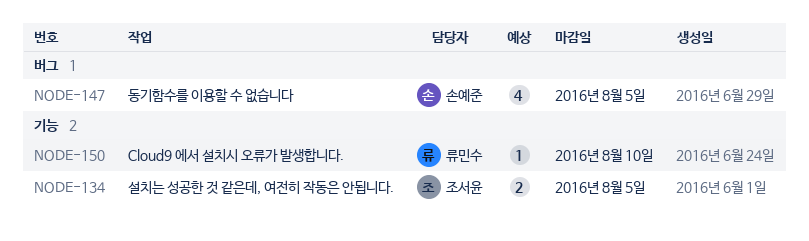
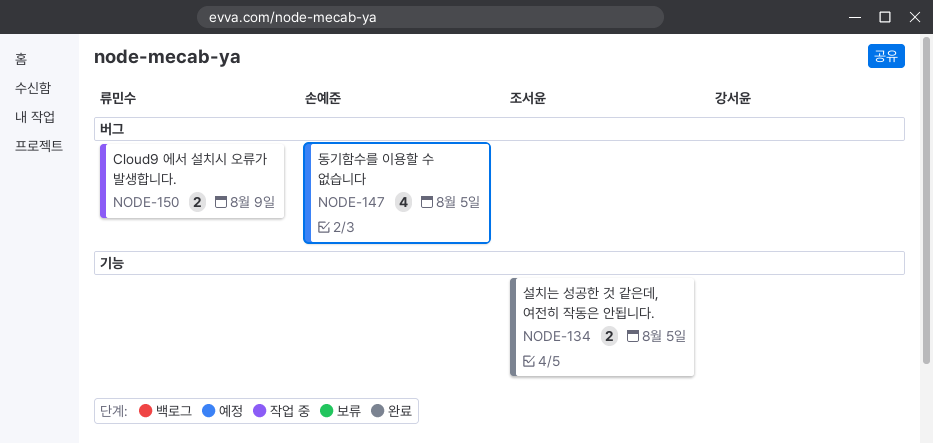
NODE-150, label: 기능 -> 버그
NODE-150, estimate: 1 -> 2
NODE-150, due: Aug 10 -> Aug 9

